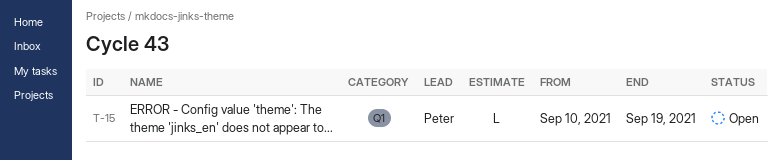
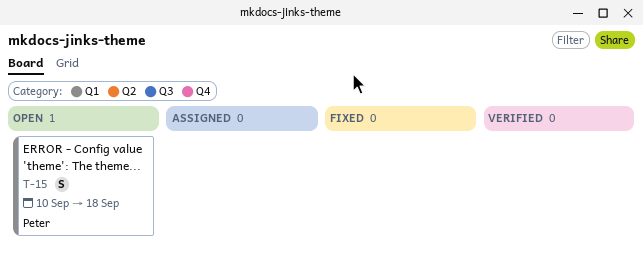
T-15, estimate: L -> S
T-15, due: Sep 19 -> Sep 18

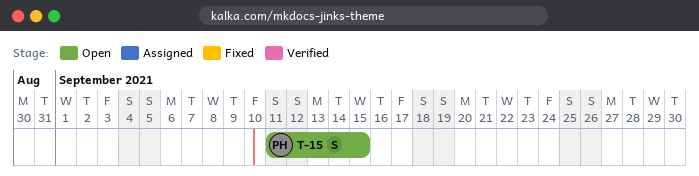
T-15, start: Sep 10 -> Sep 11
T-15, due: Sep 18 -> Sep 15

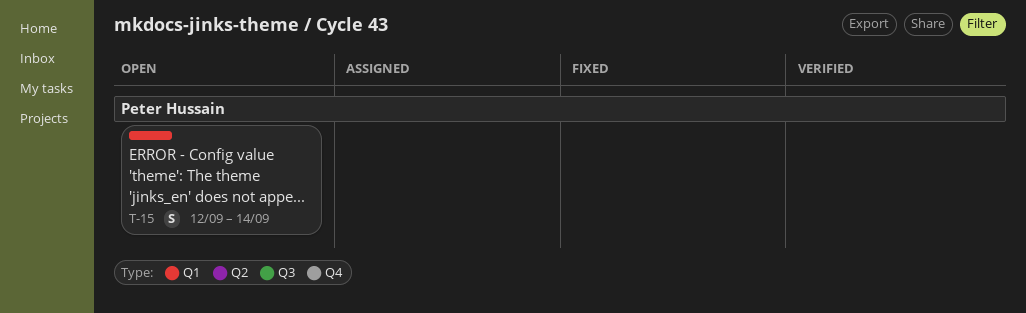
T-15, start: Sep 11 -> Sep 12
T-15, due: Sep 15 -> Sep 14

